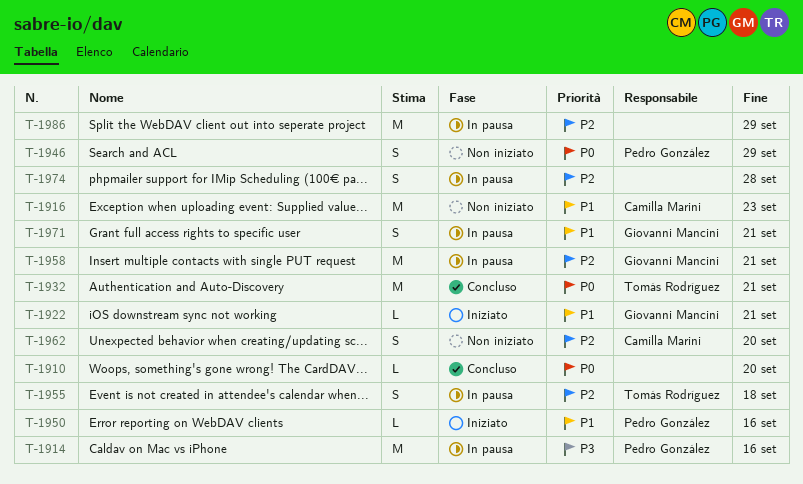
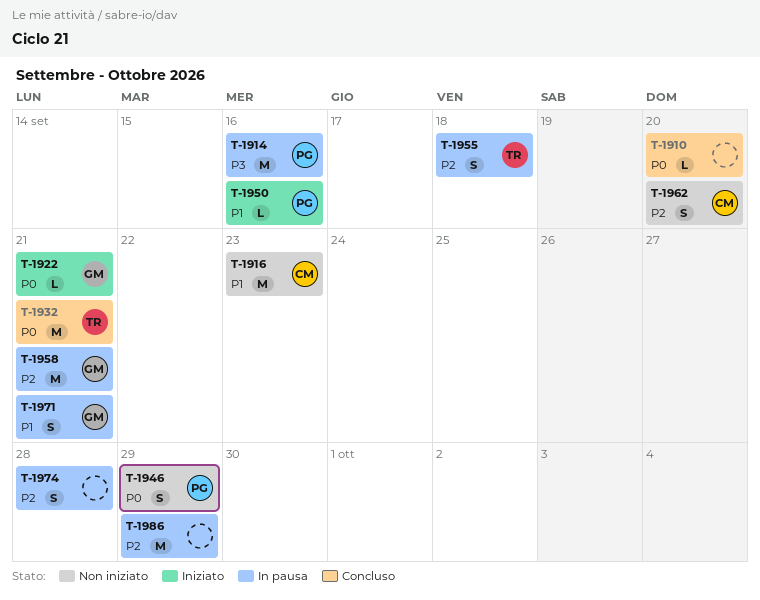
T-1922, priority: P1 -> P0

